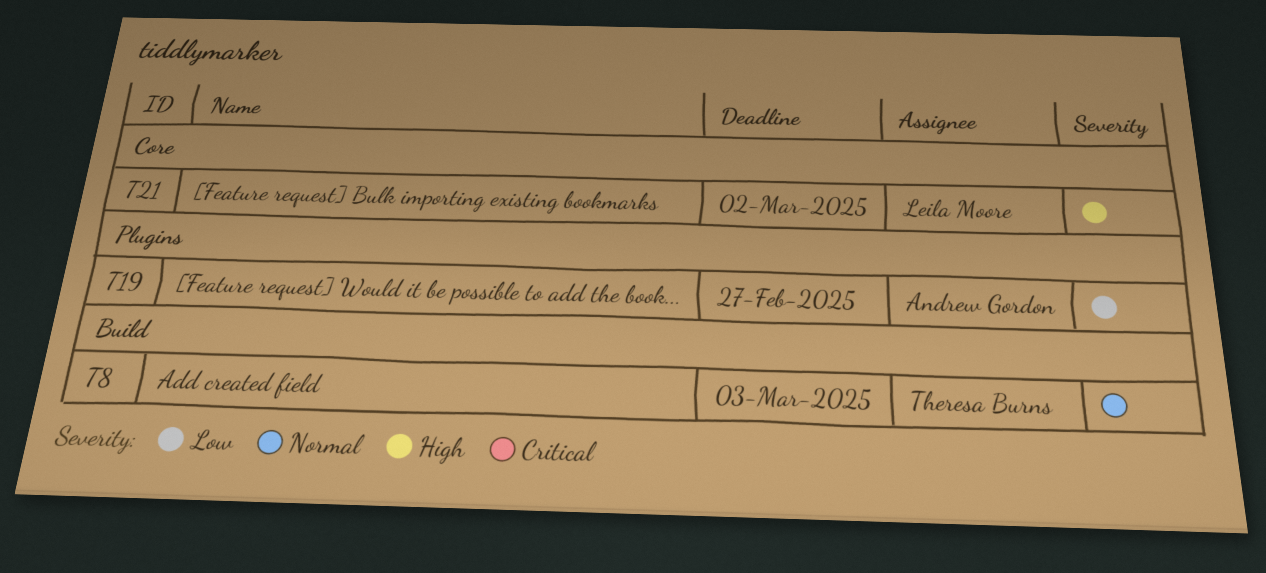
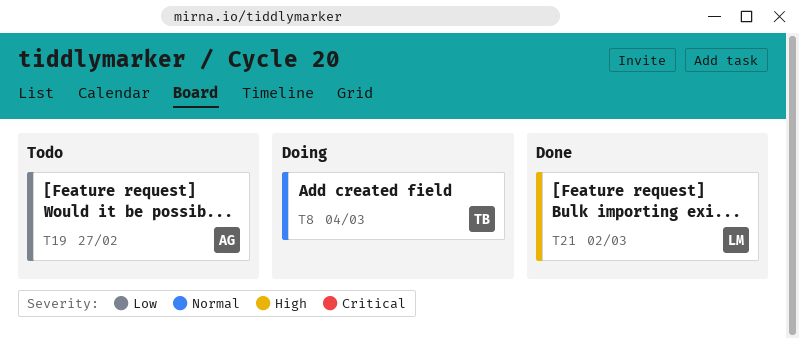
T8, due: Mar 3 -> Mar 4

